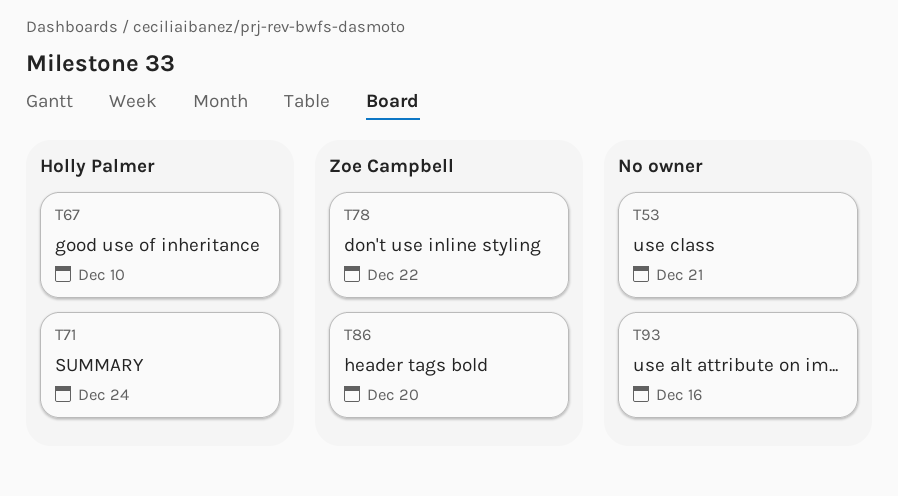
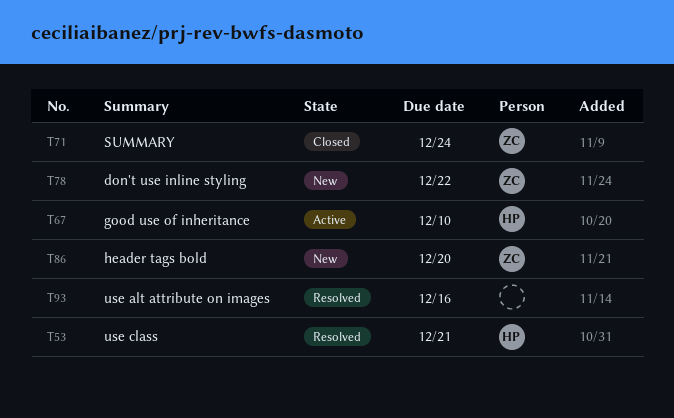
T53, owner: none -> Holly Palmer
T71, owner: Holly Palmer -> Zoe Campbell

